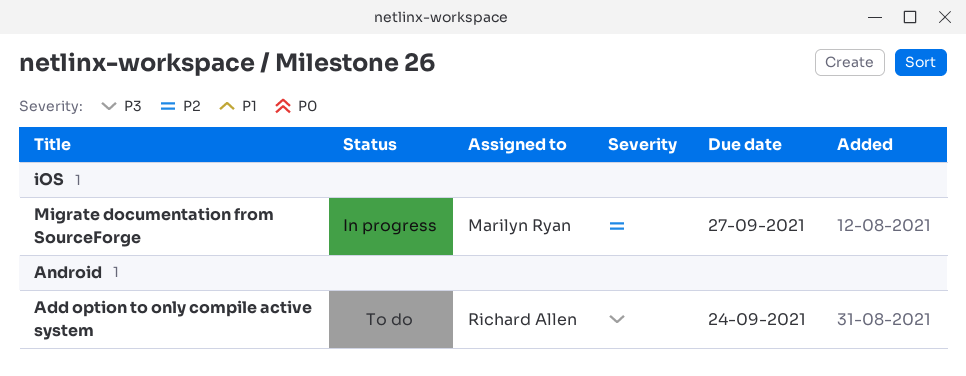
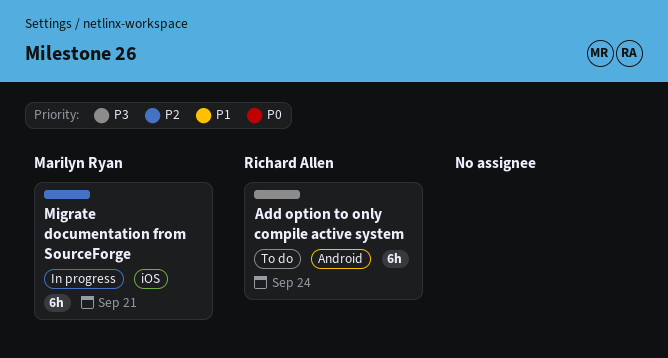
Migrate documentation from SourceForge, due: Sep 27 -> Sep 21

